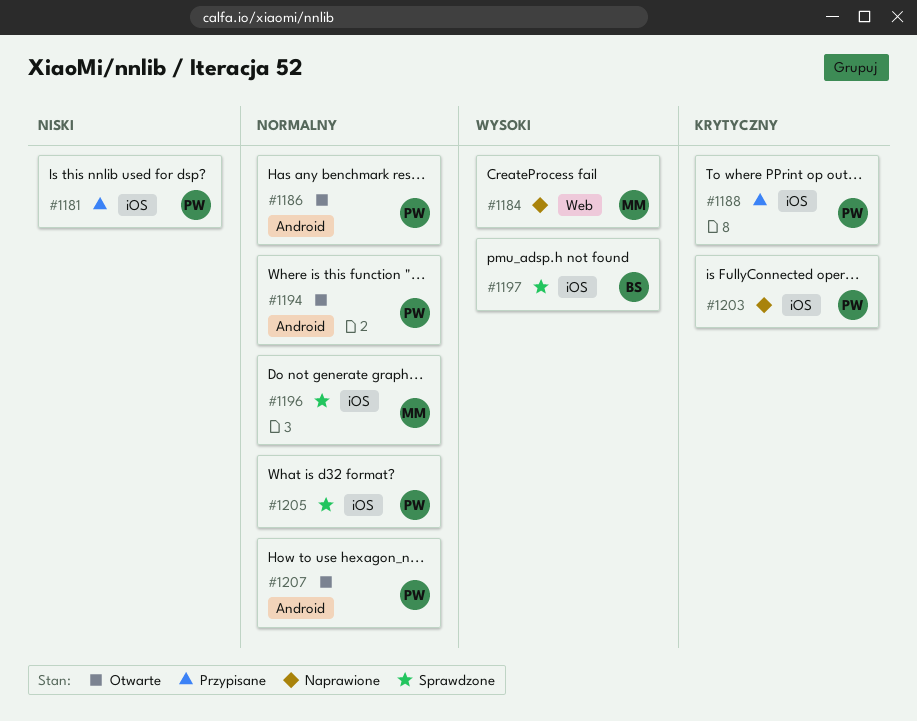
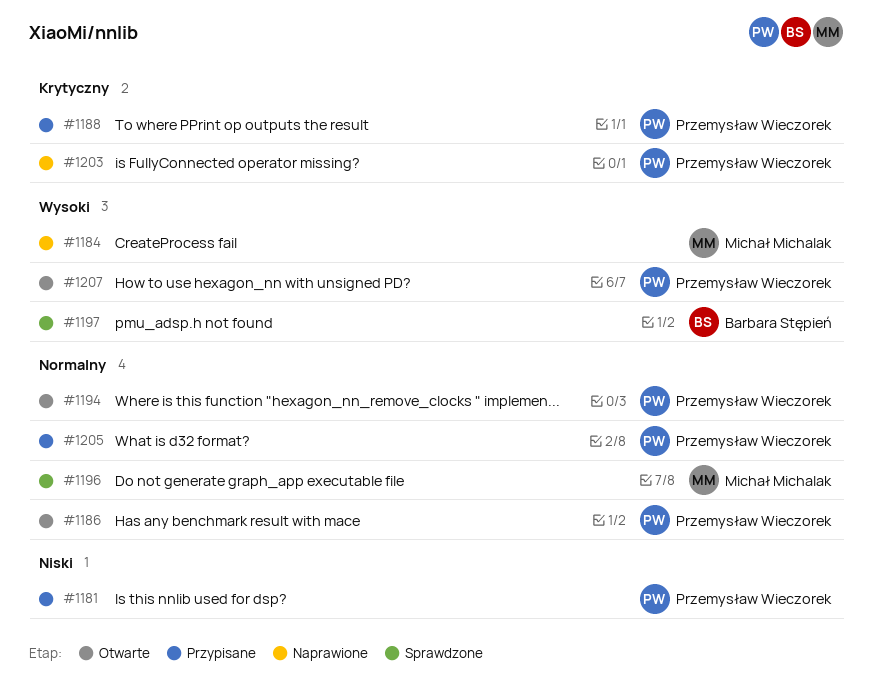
#1205, status: Sprawdzone -> Przypisane
#1207, priority: Normalny -> Wysoki

